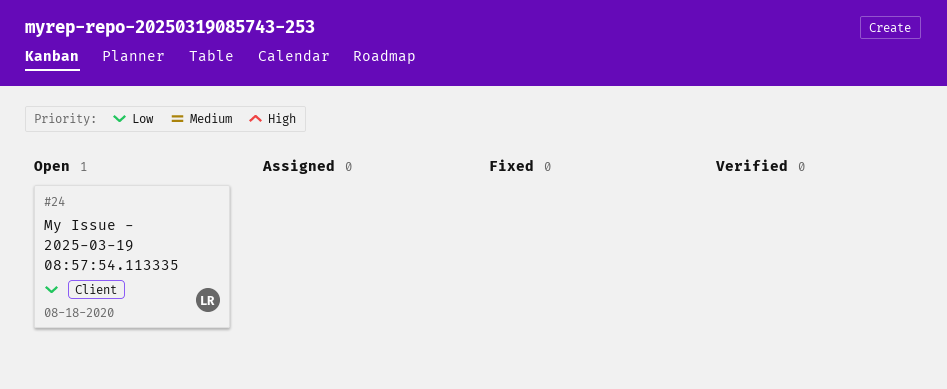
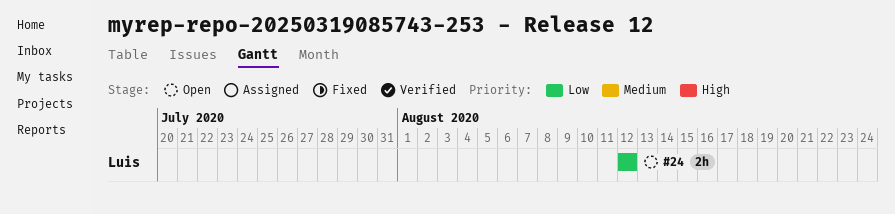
#24, due: Aug 18 -> Aug 12

